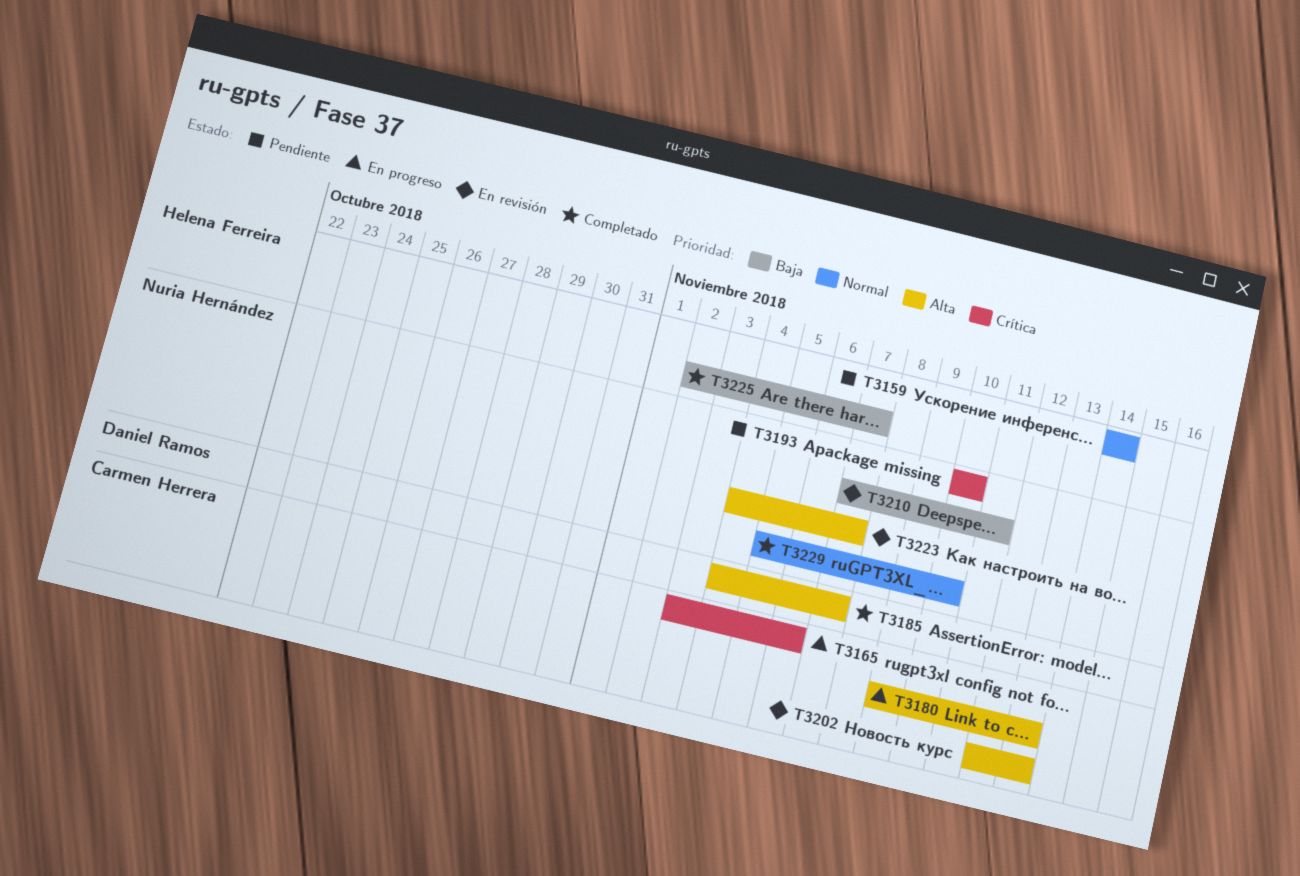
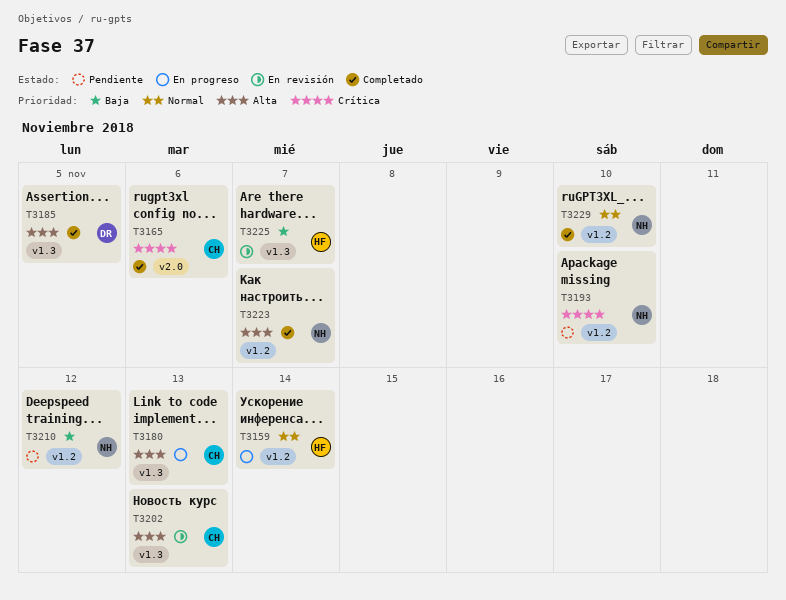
T3159, status: Pendiente -> En progreso
T3165, status: En progreso -> Completado
T3185, due: Nov 7 -> Nov 5
T3210, status: En revisión -> Pendiente
T3210, due: Nov 11 -> Nov 12
T3223, status: En revisión -> Completado
T3225, status: Completado -> En revisión

